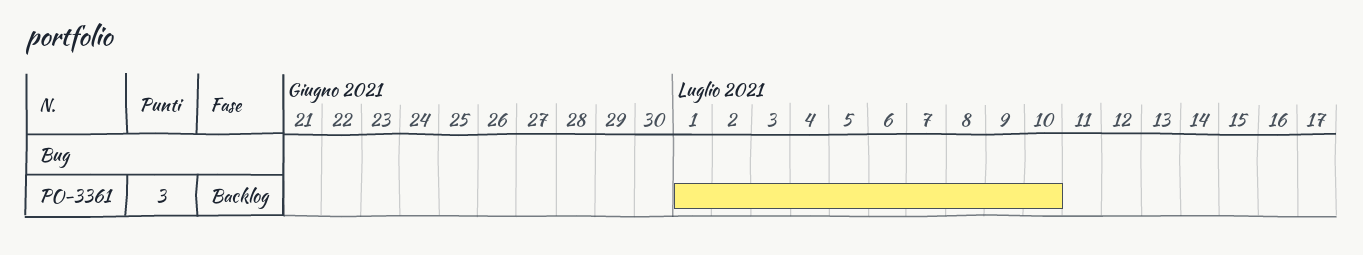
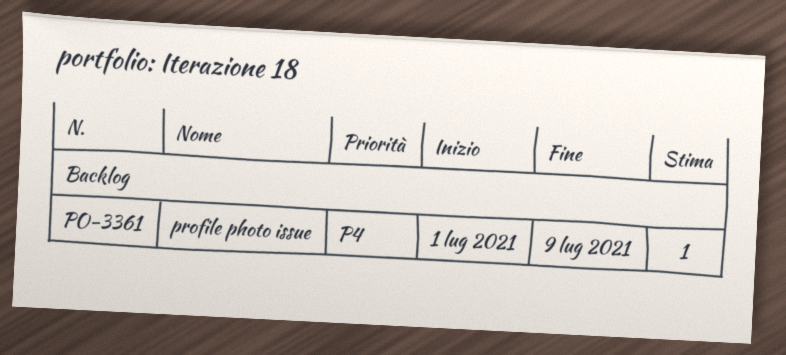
PO-3361, estimate: 3 -> 1
PO-3361, due: Jul 10 -> Jul 9

